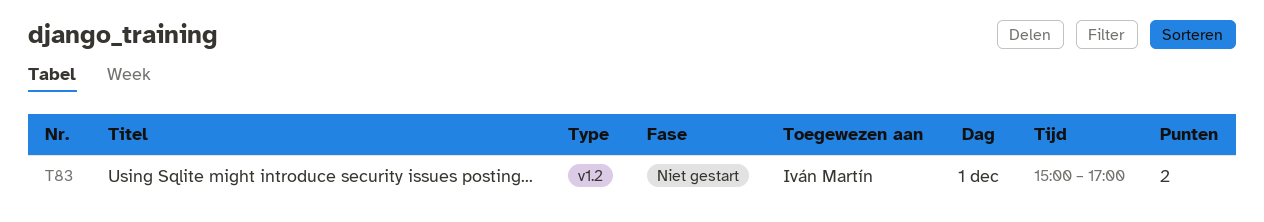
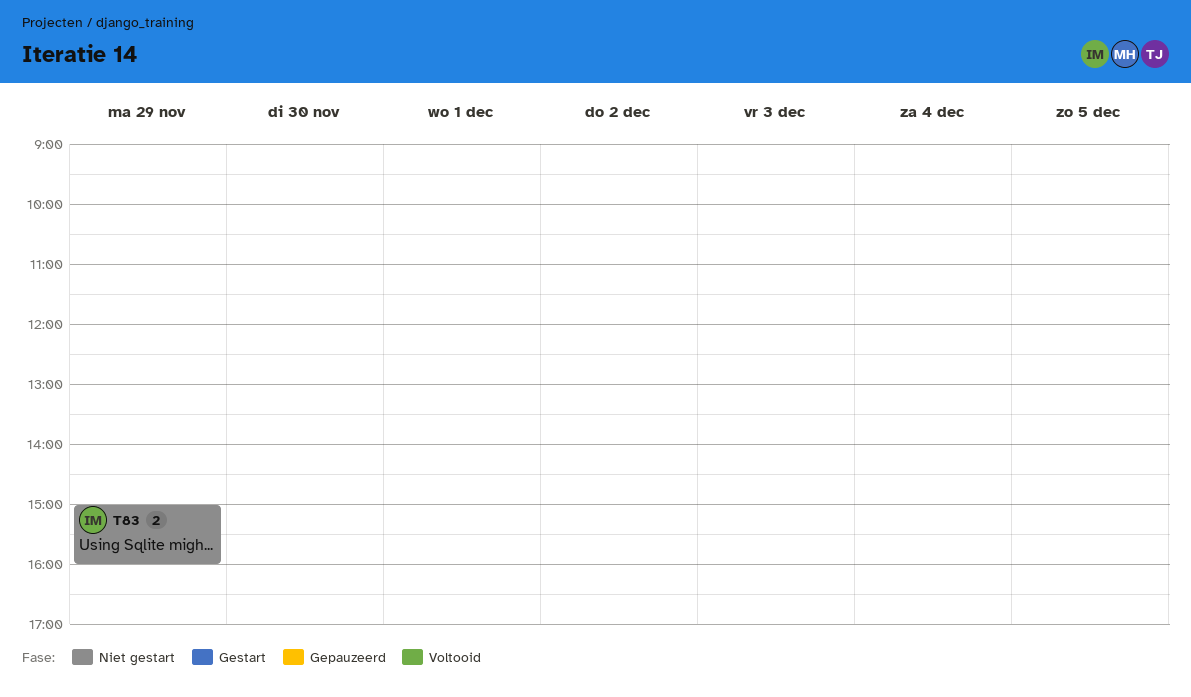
T83, day: Dec 1 -> Nov 29
T83, ends: 17:00 -> 16:00

